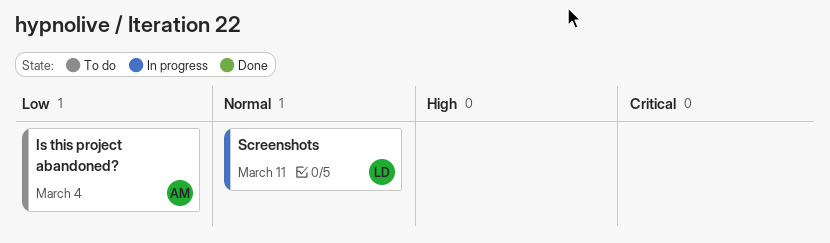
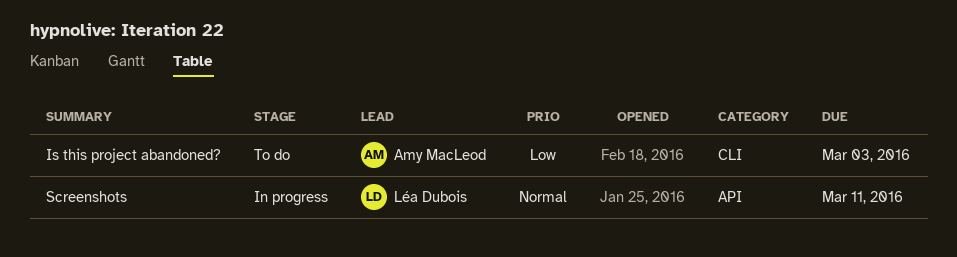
Is this project abandoned?, due: Mar 4 -> Mar 3

